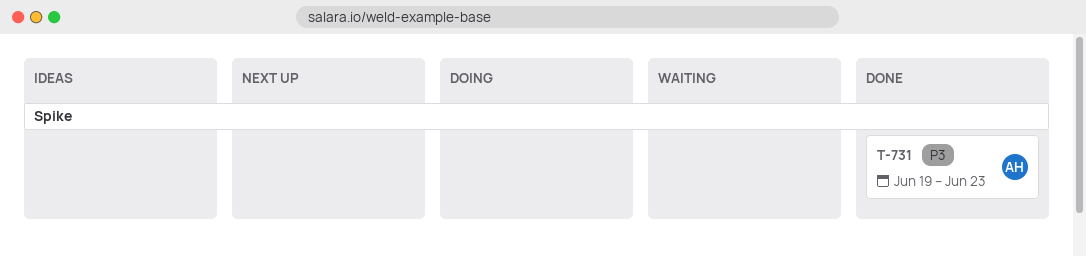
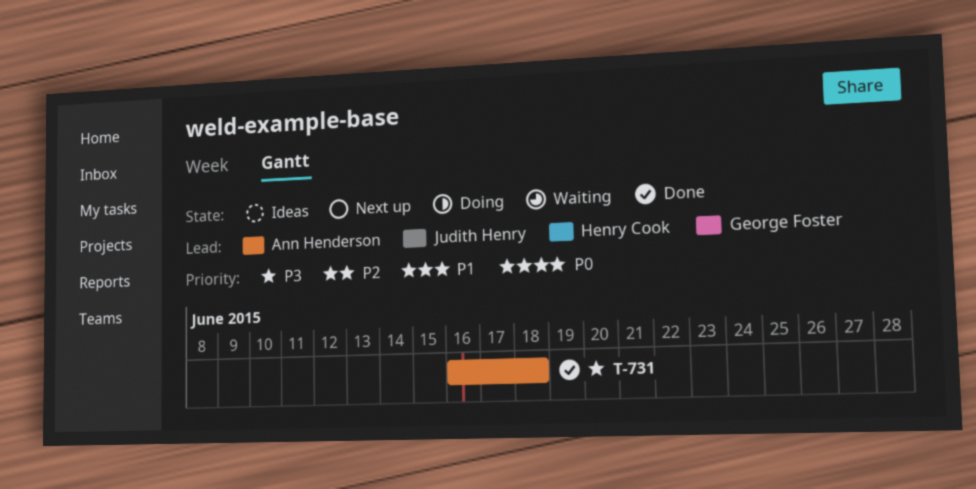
T-731, start: Jun 19 -> Jun 16
T-731, due: Jun 23 -> Jun 18

